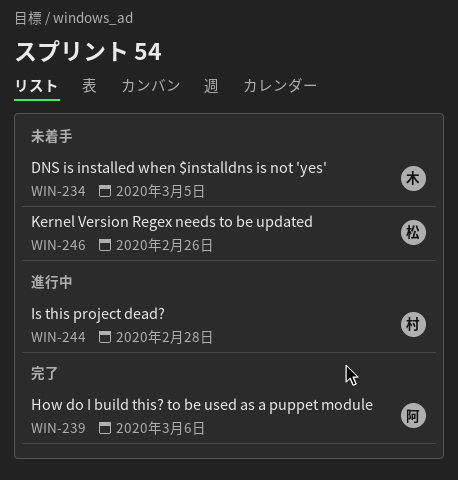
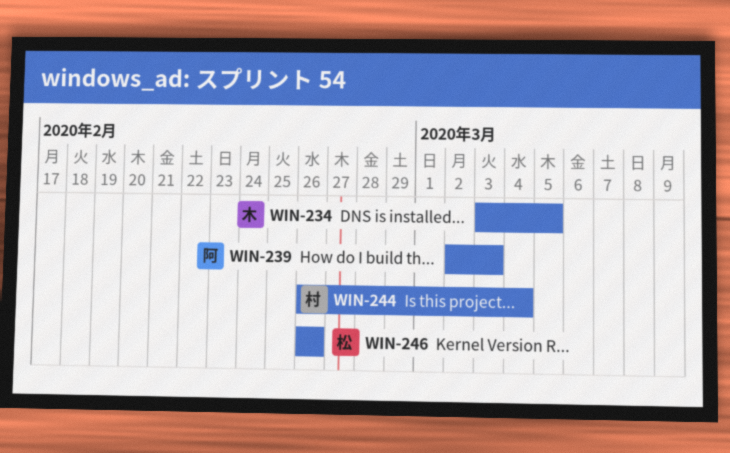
WIN-239, due: Mar 6 -> Mar 3
WIN-244, due: Feb 28 -> Mar 4

